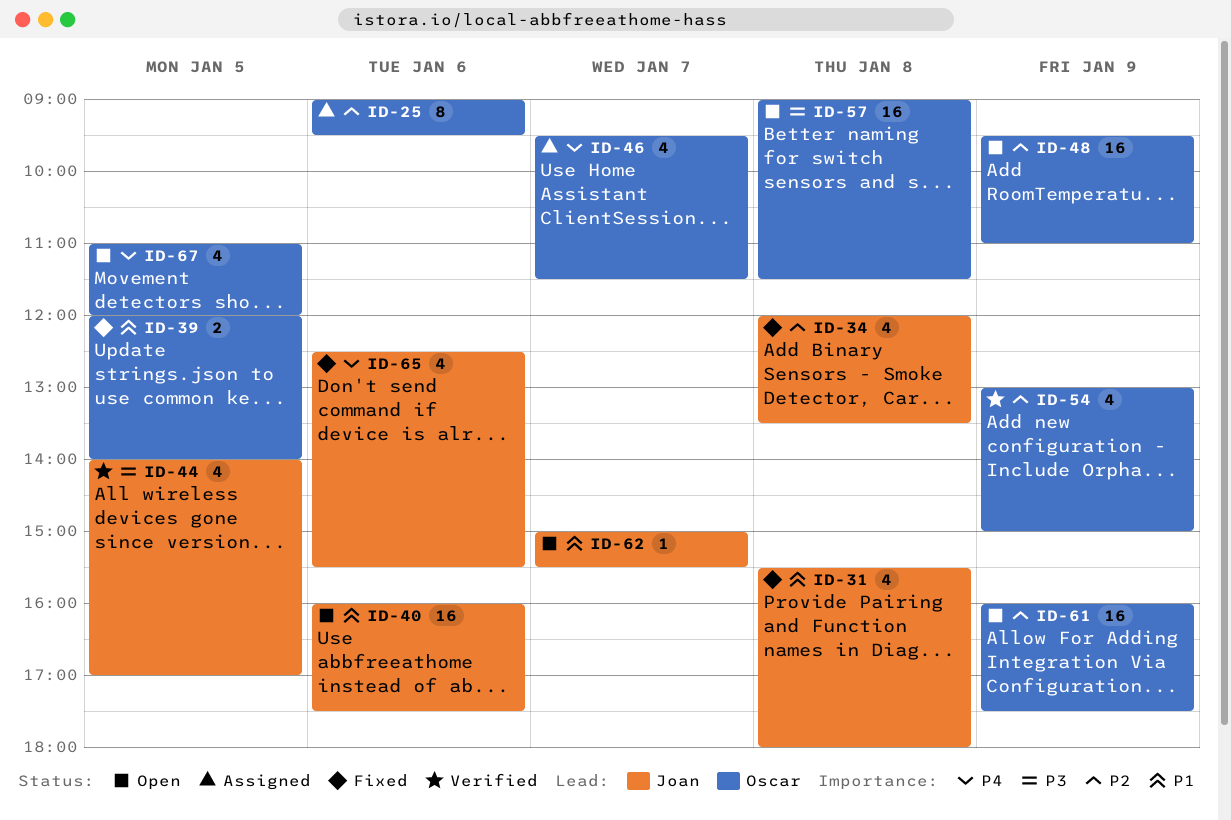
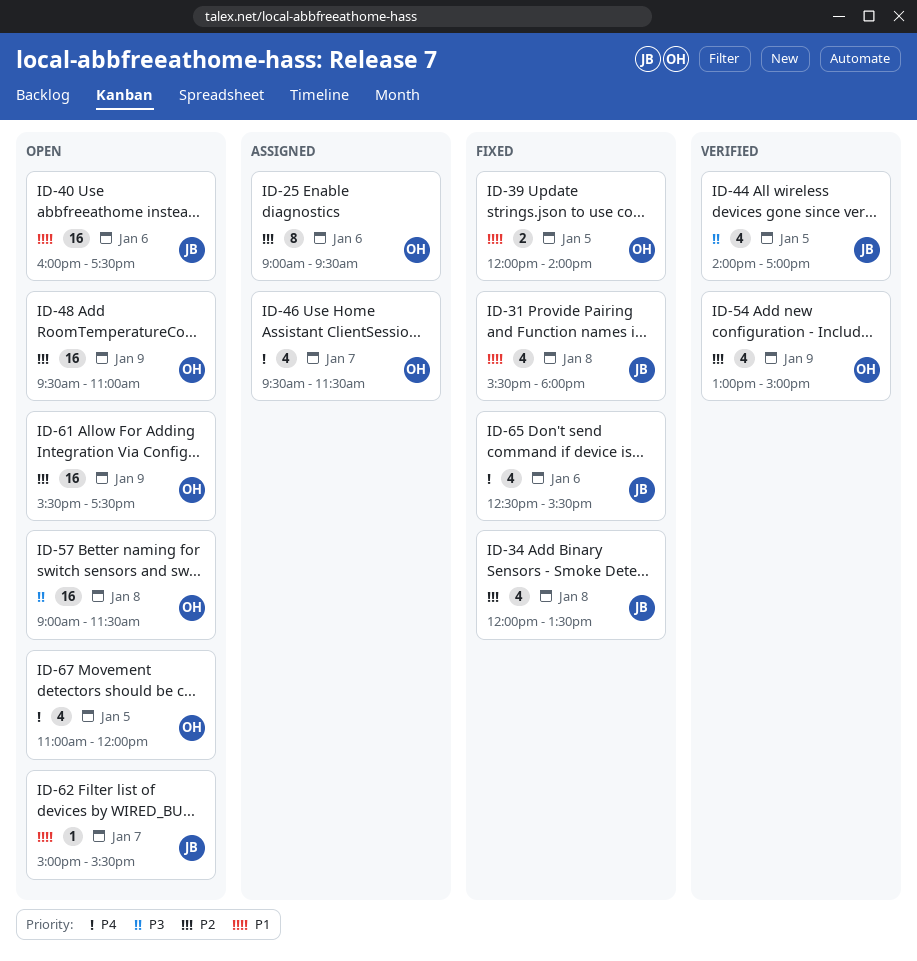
ID-61, begins: 16:00 -> 15:30

